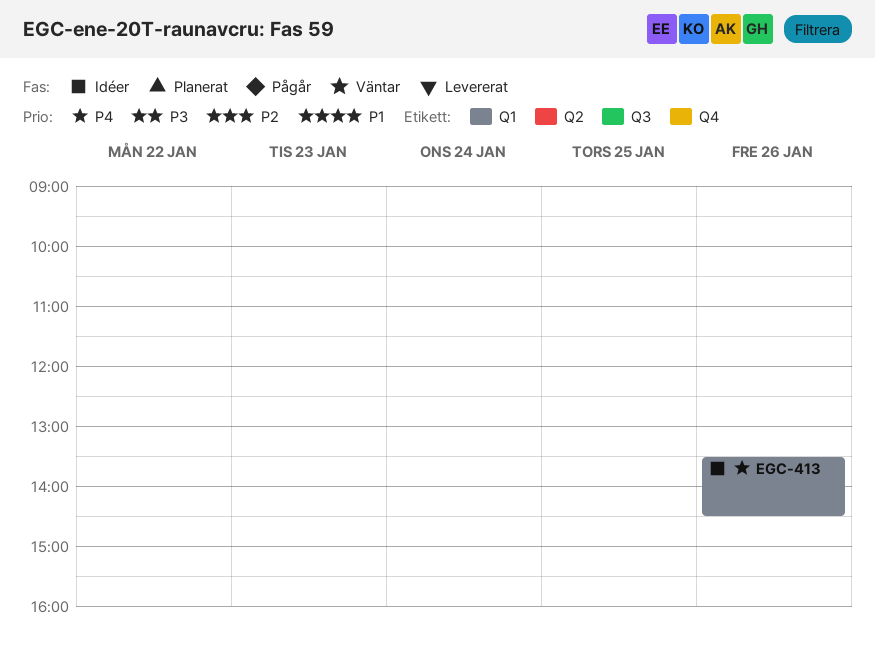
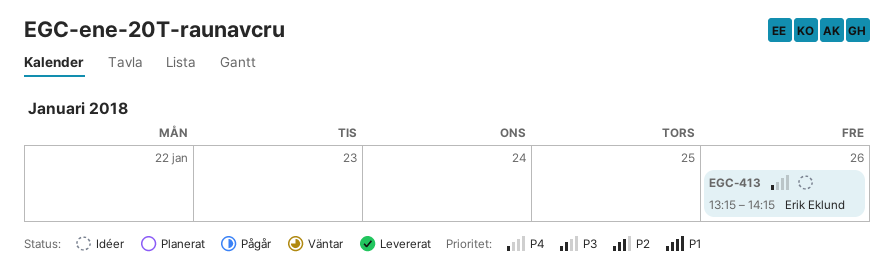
EGC-413, begins: 13:30 -> 13:15
EGC-413, ends: 14:30 -> 14:15

